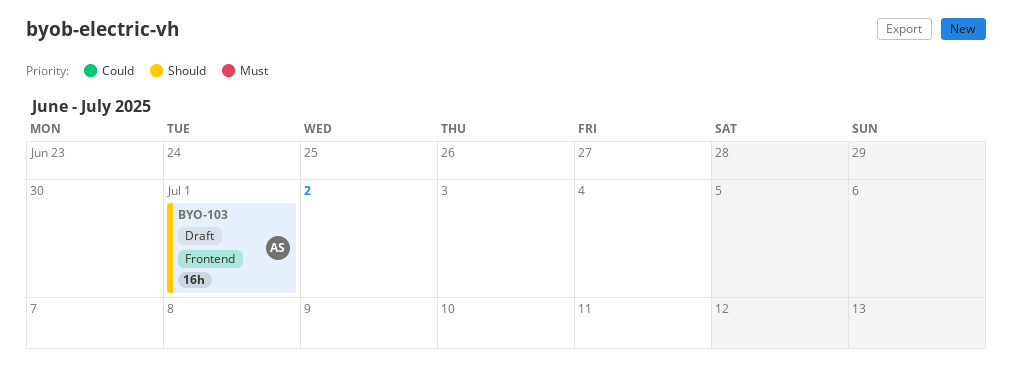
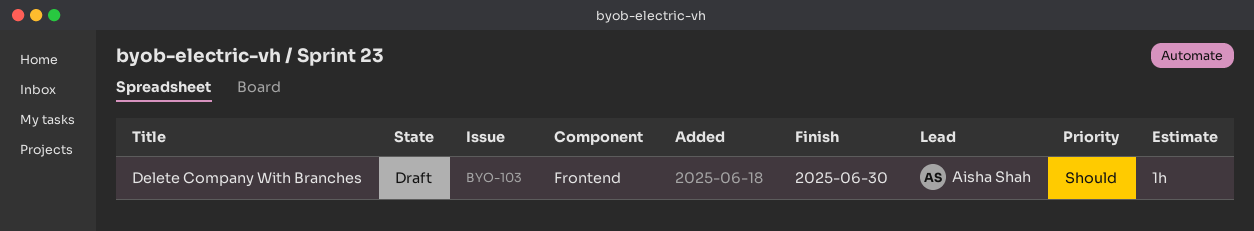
BYO-103, estimate: 16h -> 1h
BYO-103, due: Jul 1 -> Jun 30

